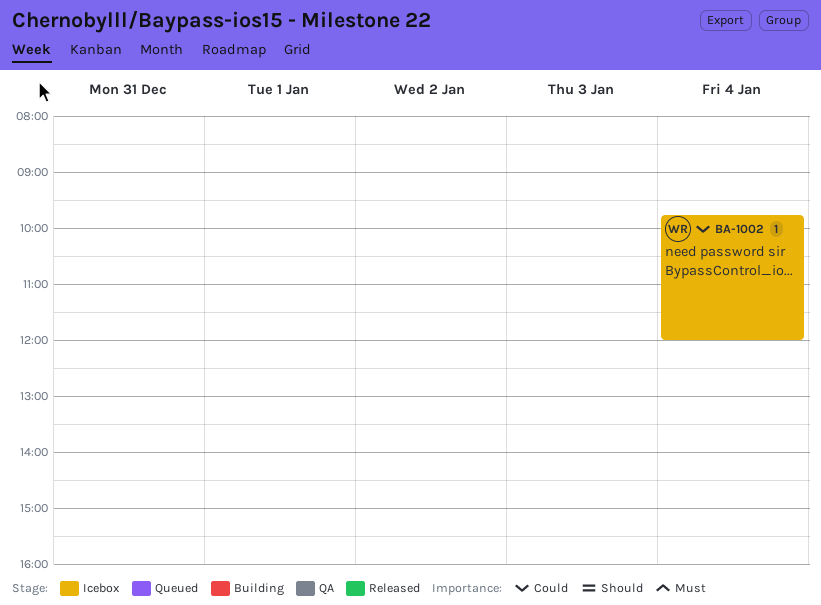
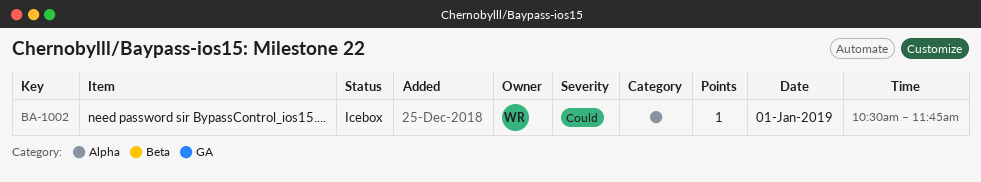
BA-1002, day: Jan 4 -> Jan 1
BA-1002, begins: 09:45 -> 10:30
BA-1002, ends: 12:00 -> 11:45

